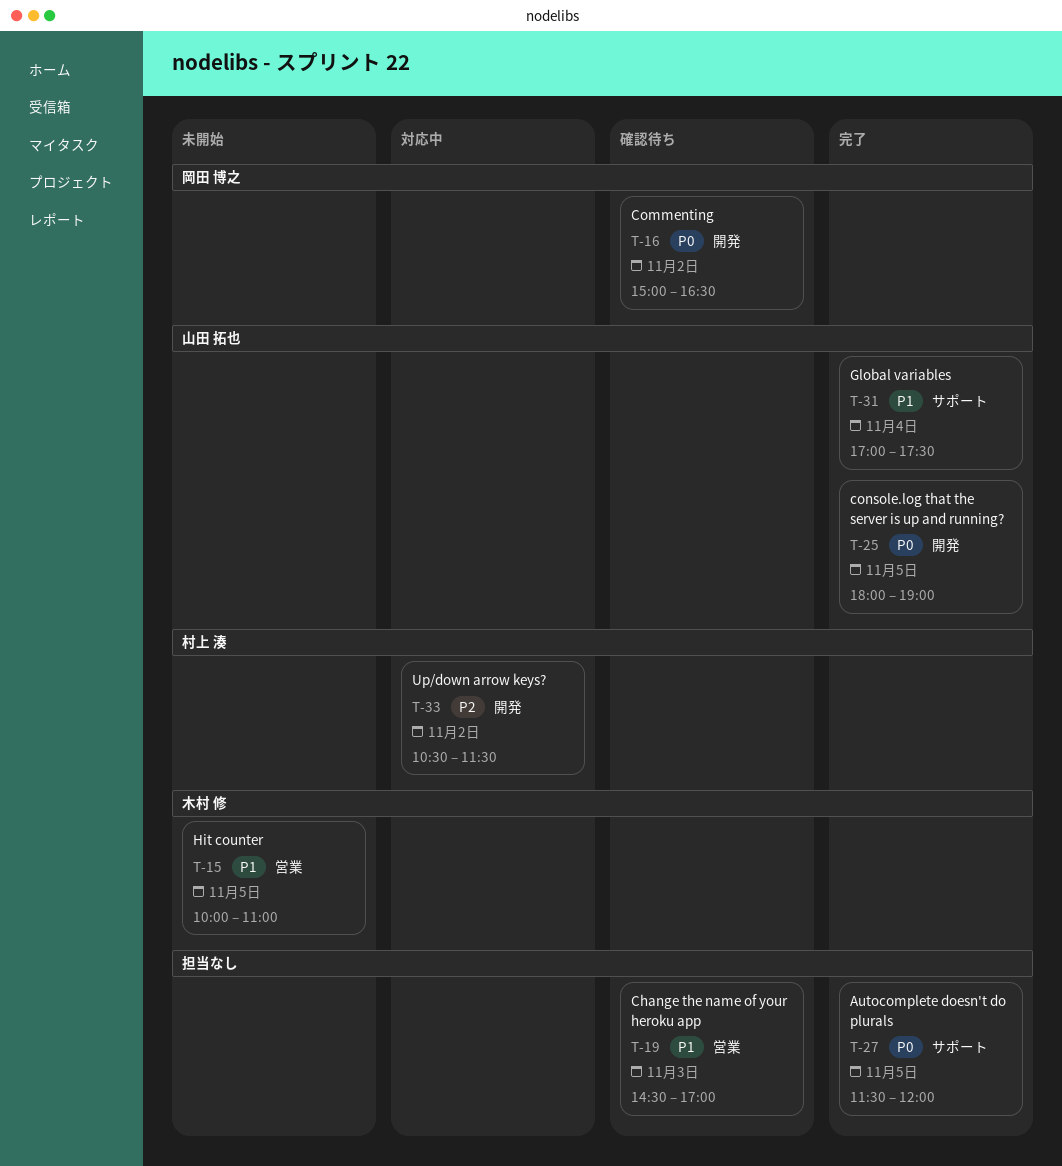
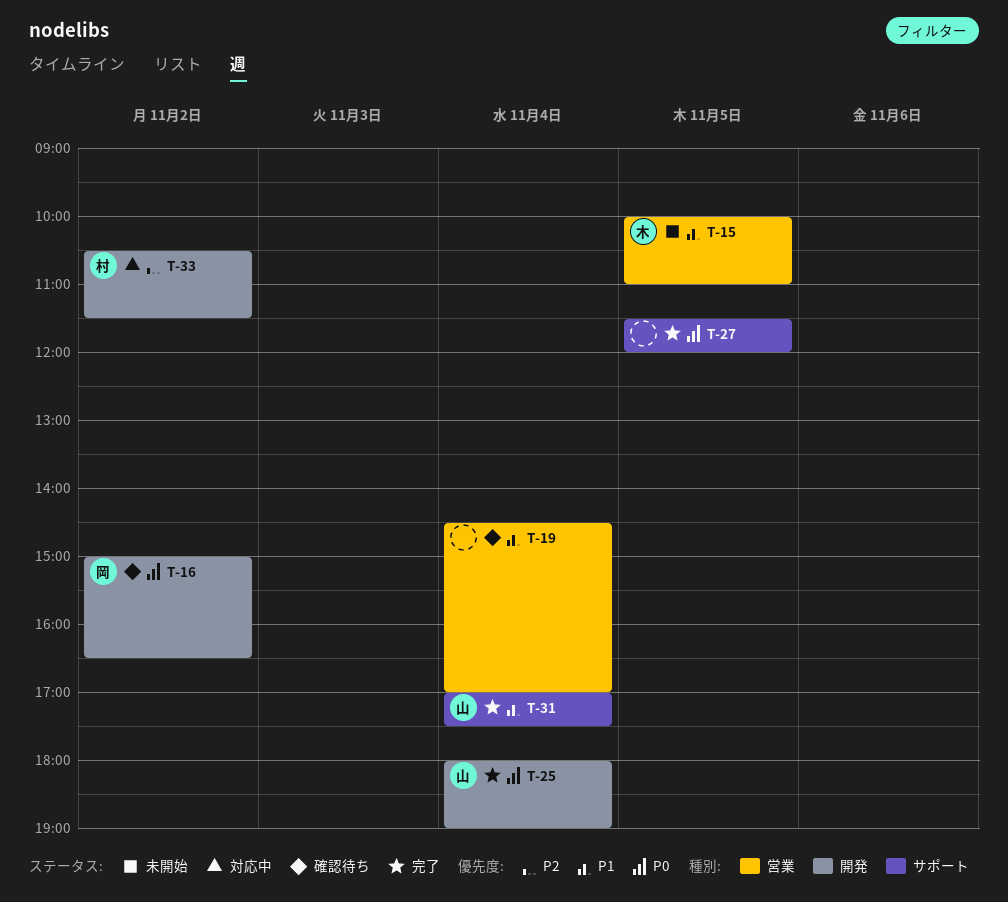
T-19, day: Nov 3 -> Nov 4
T-25, day: Nov 5 -> Nov 4

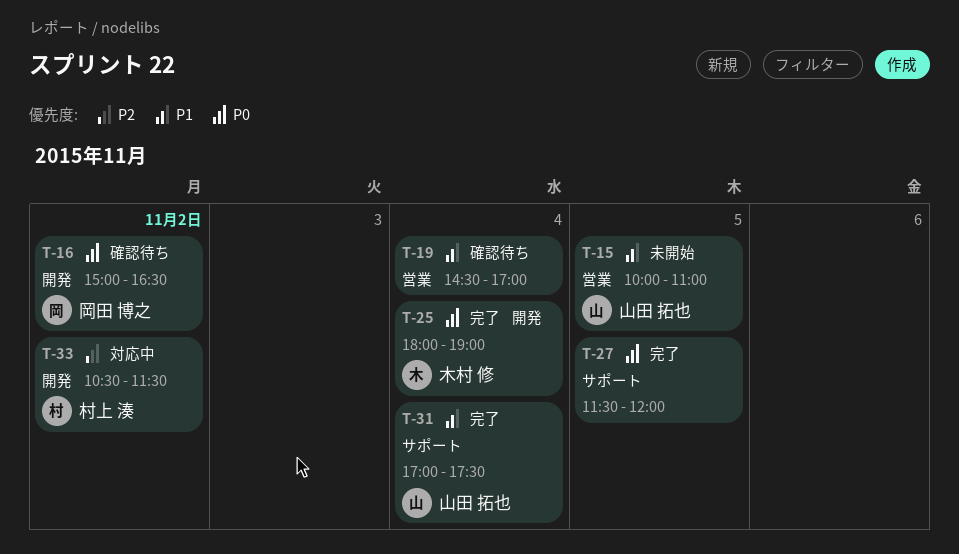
T-15, owner: 木村 修 -> 山田 拓也
T-25, owner: 山田 拓也 -> 木村 修

